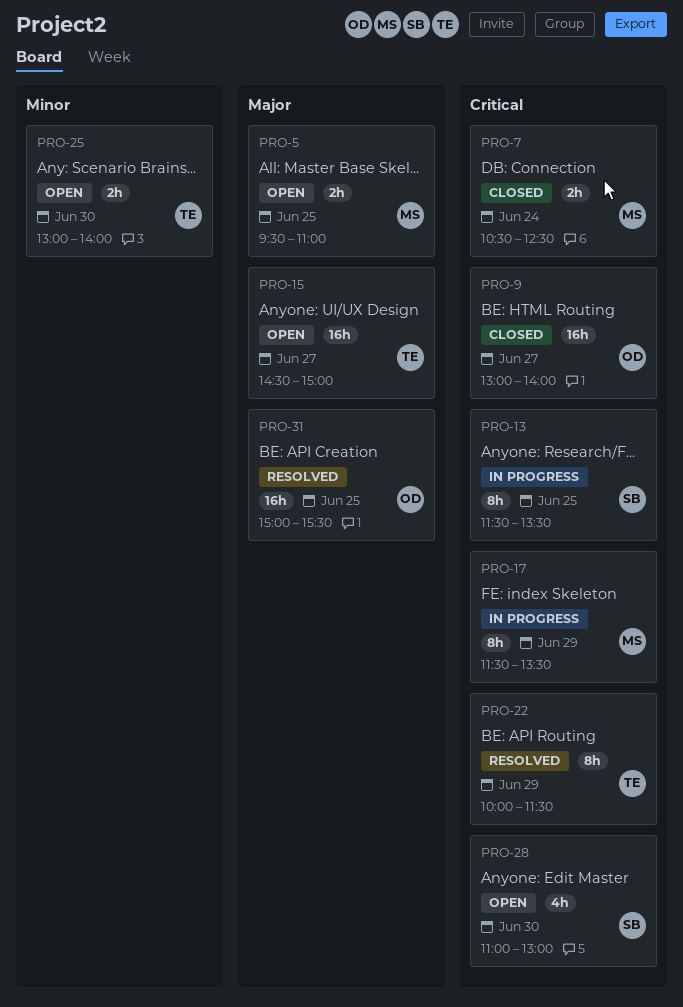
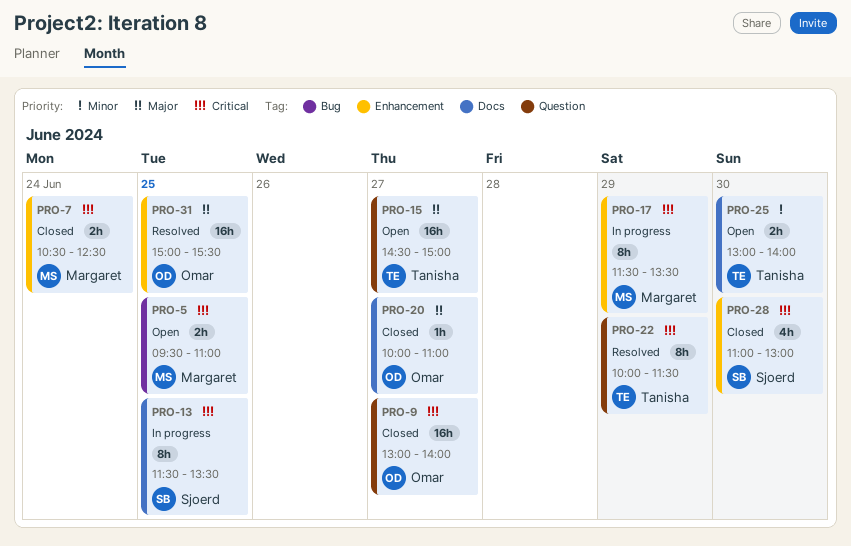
PRO-5, priority: Major -> Critical
PRO-20: none -> present
PRO-28, status: Open -> Closed

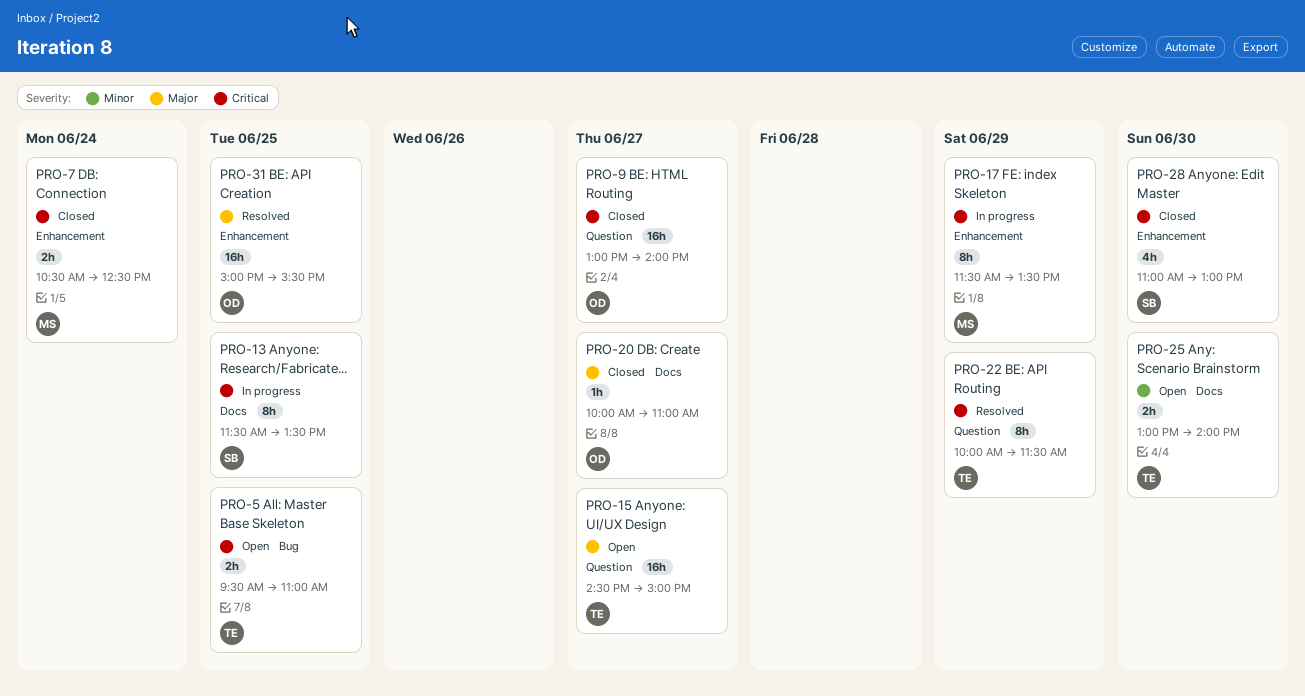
PRO-5, owner: Margaret -> Tanisha

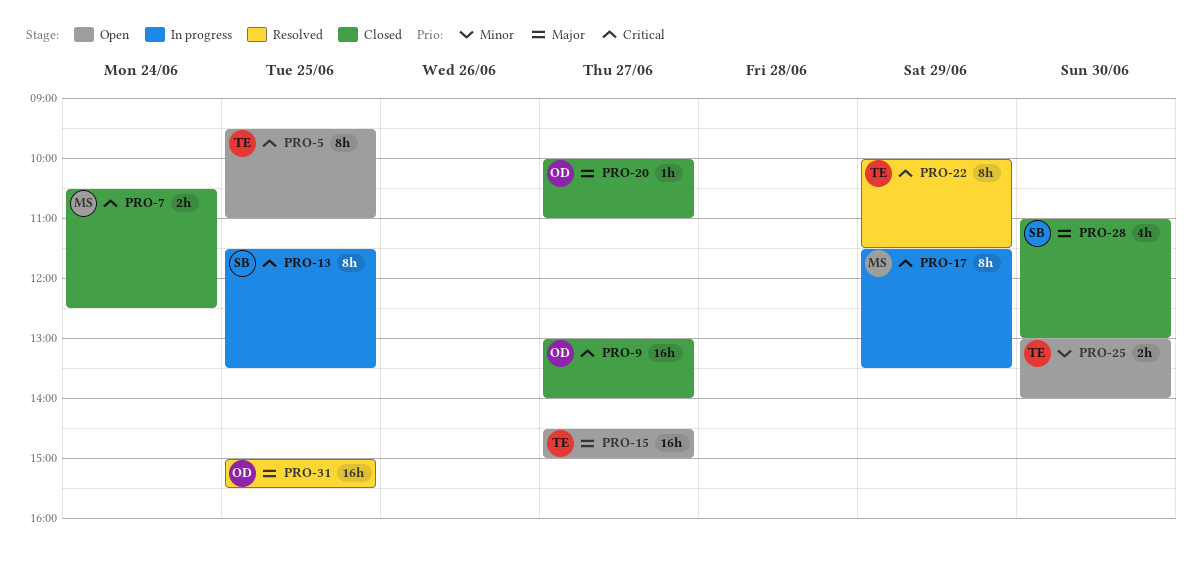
PRO-5, estimate: 2h -> 8h
PRO-28, priority: Critical -> Major

